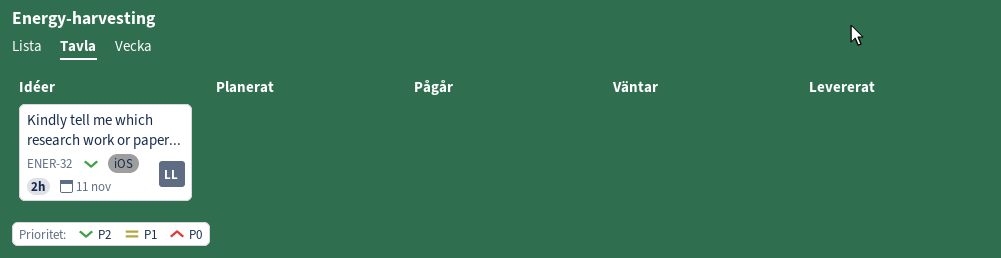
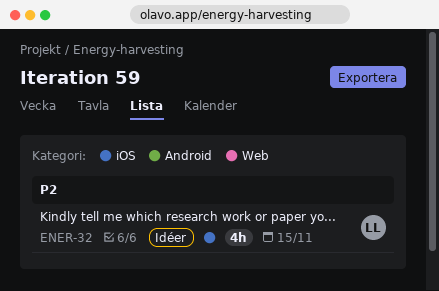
ENER-32, estimate: 2h -> 4h
ENER-32, due: Nov 11 -> Nov 15

